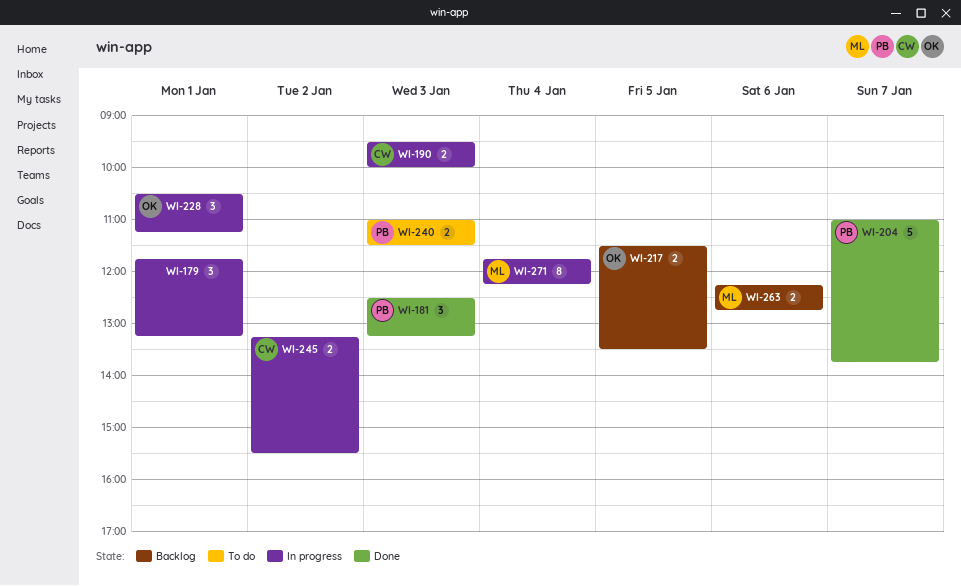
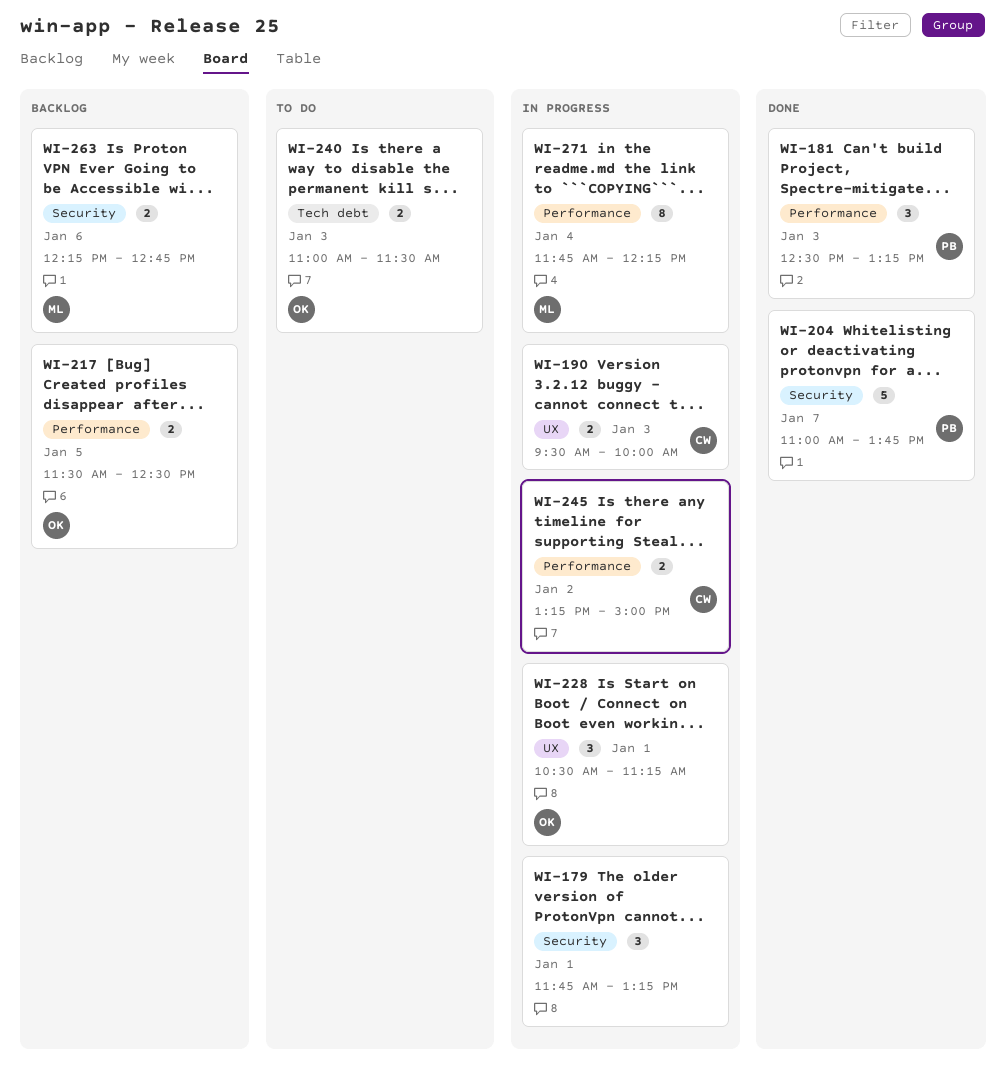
WI-217, ends: 13:30 -> 12:30
WI-240, owner: PB -> OK
WI-245, ends: 15:30 -> 15:00

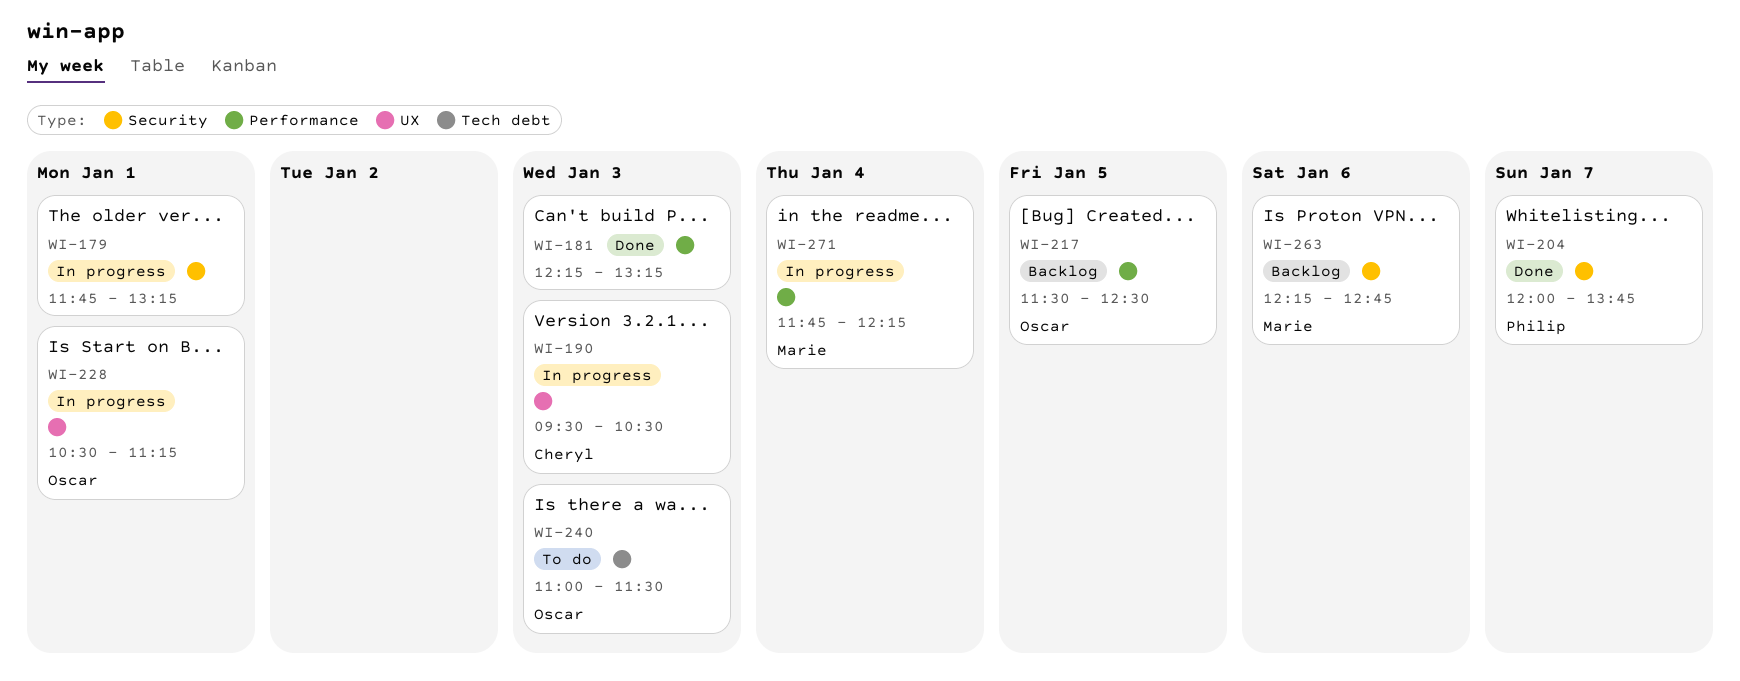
WI-181, owner: Philip -> none
WI-181, begins: 12:30 -> 12:15
WI-190, ends: 10:00 -> 10:30
WI-204, begins: 11:00 -> 12:00
WI-245: present -> none

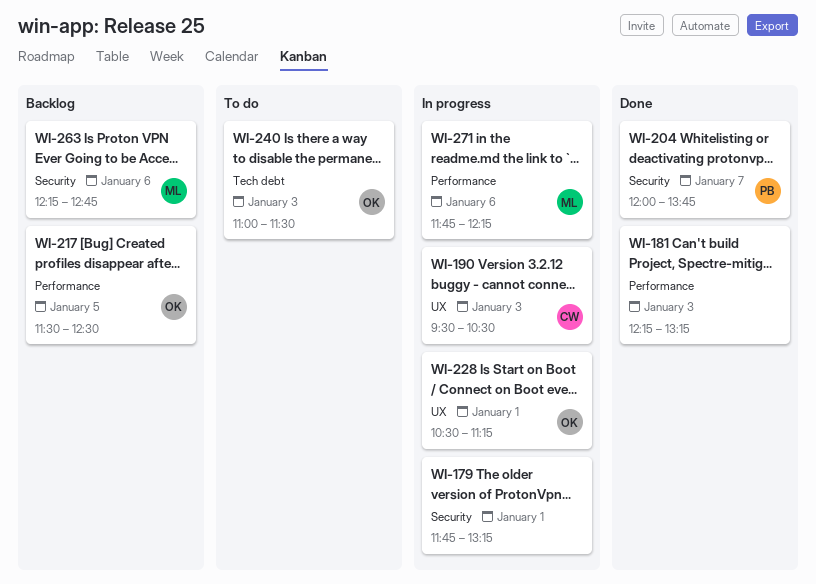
WI-271, day: Jan 4 -> Jan 6

